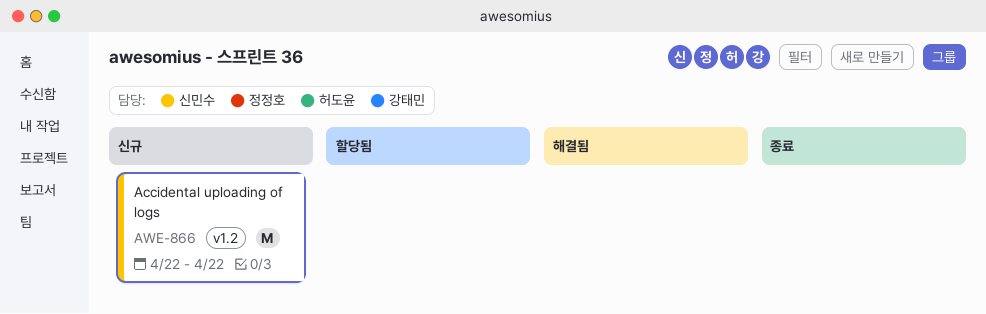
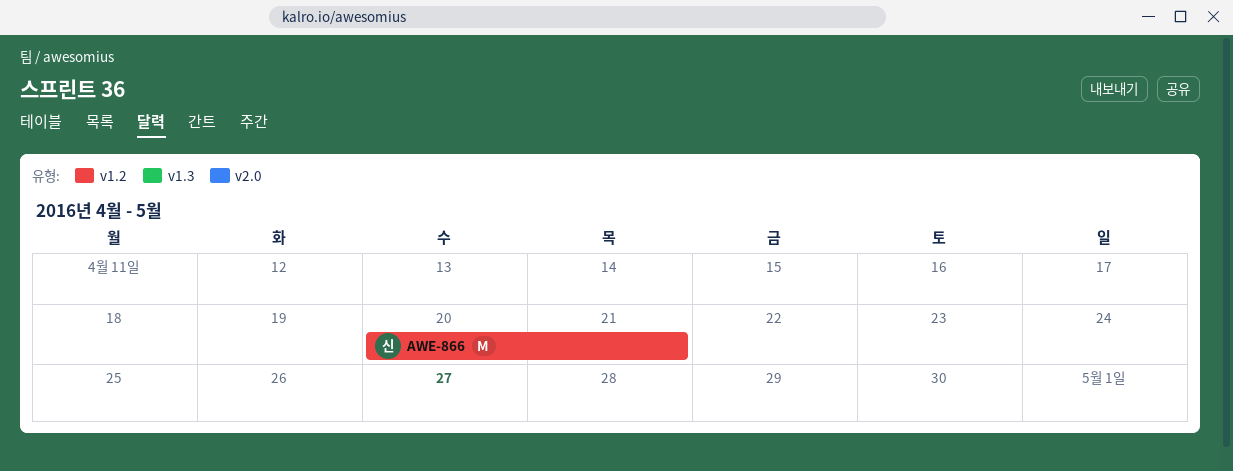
AWE-866, start: Apr 22 -> Apr 20
AWE-866, due: Apr 22 -> Apr 21

